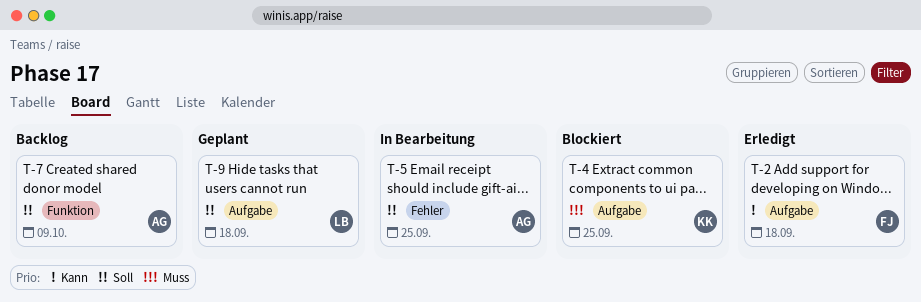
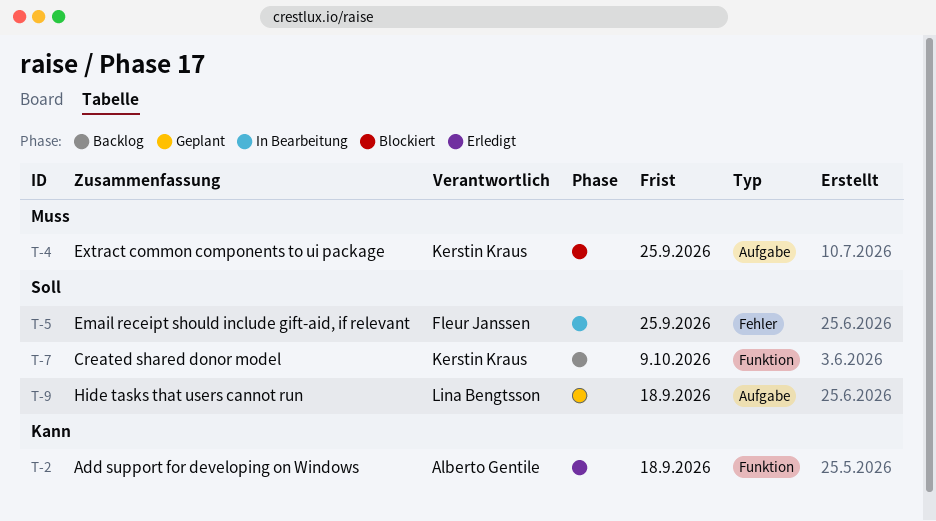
T-2, owner: Fleur Janssen -> Alberto Gentile
T-2, label: Aufgabe -> Funktion
T-5, owner: Alberto Gentile -> Fleur Janssen
T-7, owner: Alberto Gentile -> Kerstin Kraus

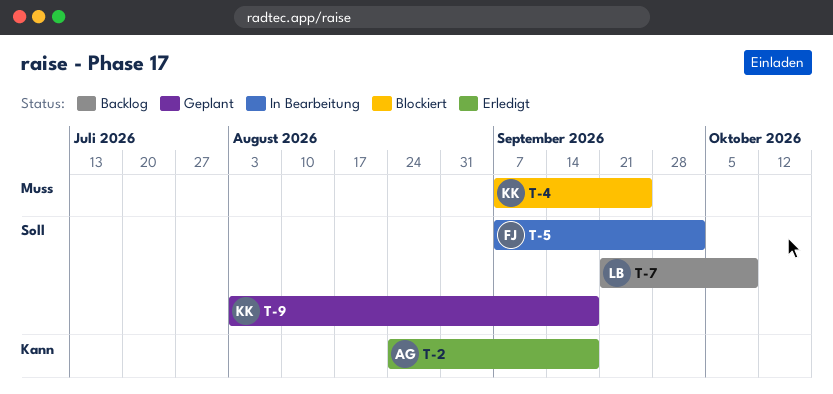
T-5, due: Sep 25 -> Oct 2
T-7, owner: Kerstin Kraus -> Lina Bengtsson
T-9, owner: Lina Bengtsson -> Kerstin Kraus

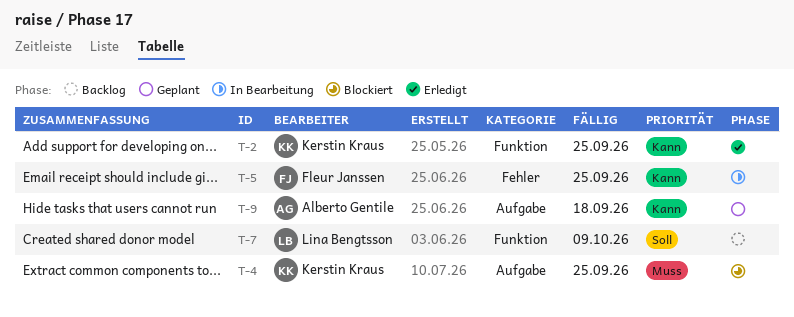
T-2, owner: Alberto Gentile -> Kerstin Kraus
T-2, due: Sep 18 -> Sep 25
T-5, priority: Soll -> Kann
T-5, due: Oct 2 -> Sep 25
T-9, owner: Kerstin Kraus -> Alberto Gentile
T-9, priority: Soll -> Kann

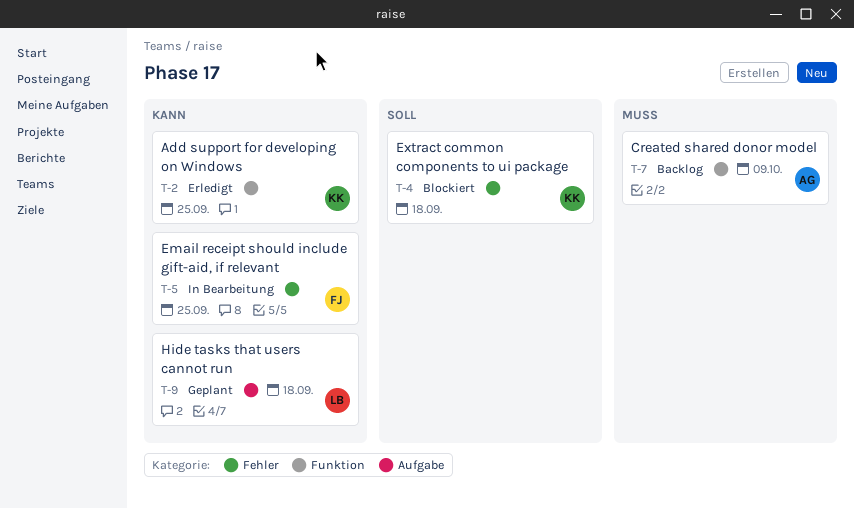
T-4, priority: Muss -> Soll
T-4, label: Aufgabe -> Fehler
T-4, due: Sep 25 -> Sep 18
T-7, owner: Lina Bengtsson -> Alberto Gentile
T-7, priority: Soll -> Muss
T-9, owner: Alberto Gentile -> Lina Bengtsson

